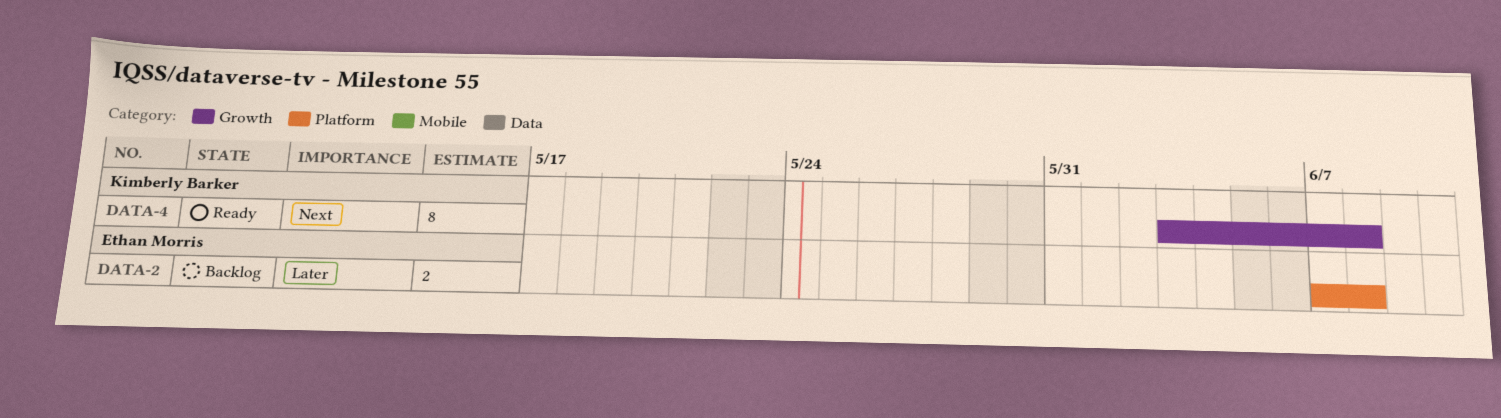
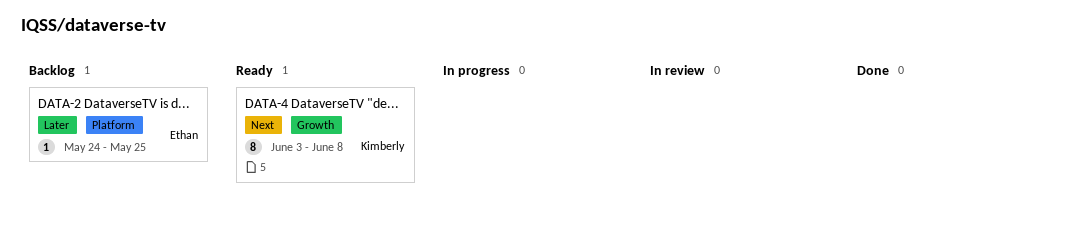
DATA-2, estimate: 2 -> 1
DATA-2, start: Jun 7 -> May 24
DATA-2, due: Jun 8 -> May 25

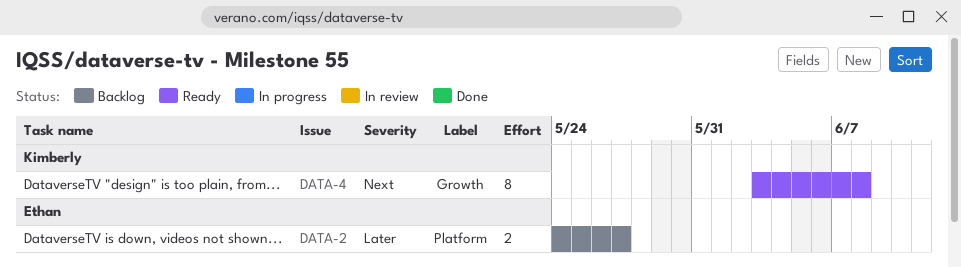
DATA-2, estimate: 1 -> 2
DATA-2, due: May 25 -> May 27

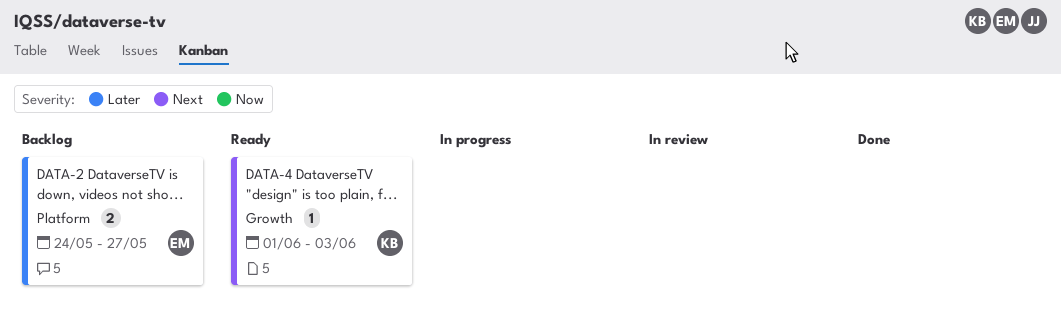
DATA-4, estimate: 8 -> 1
DATA-4, start: Jun 3 -> Jun 1
DATA-4, due: Jun 8 -> Jun 3

